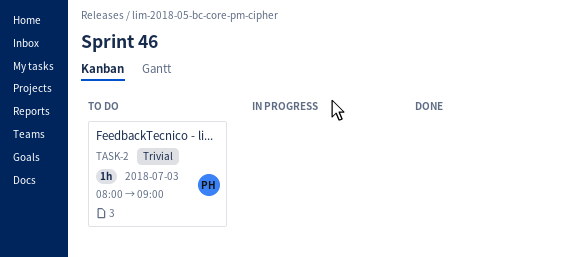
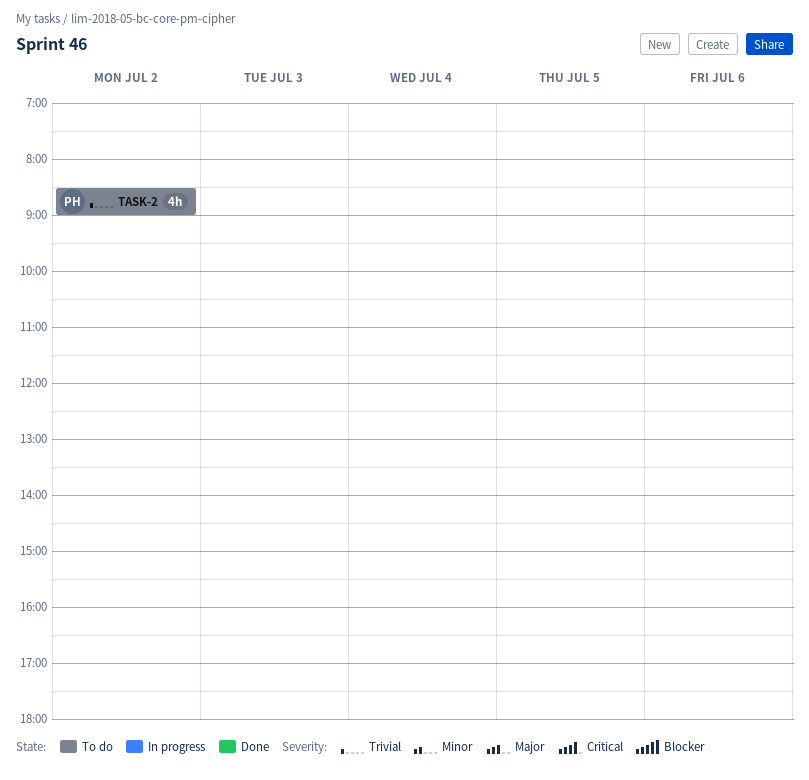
TASK-2, estimate: 1h -> 4h
TASK-2, day: Jul 3 -> Jul 2
TASK-2, begins: 08:00 -> 08:30

